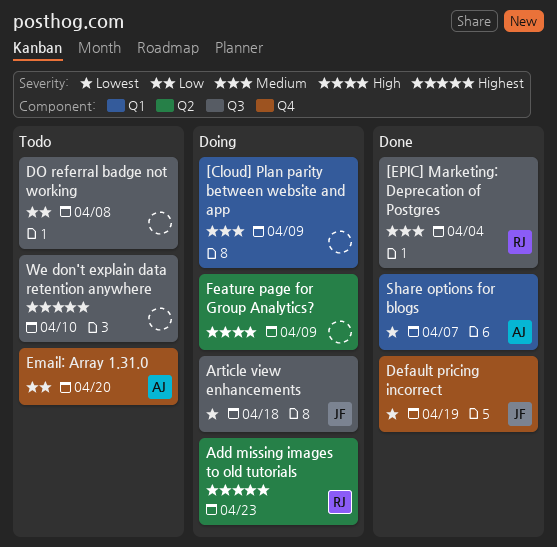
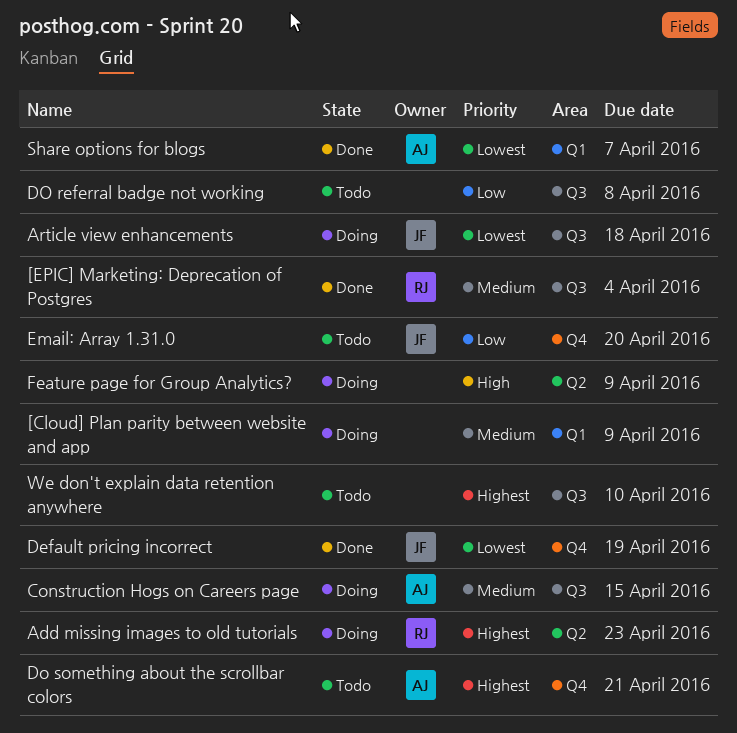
Construction Hogs on Careers page: none -> present
Do something about the scrollbar colors: none -> present
Email: Array 1.31.0, owner: AJ -> JF

